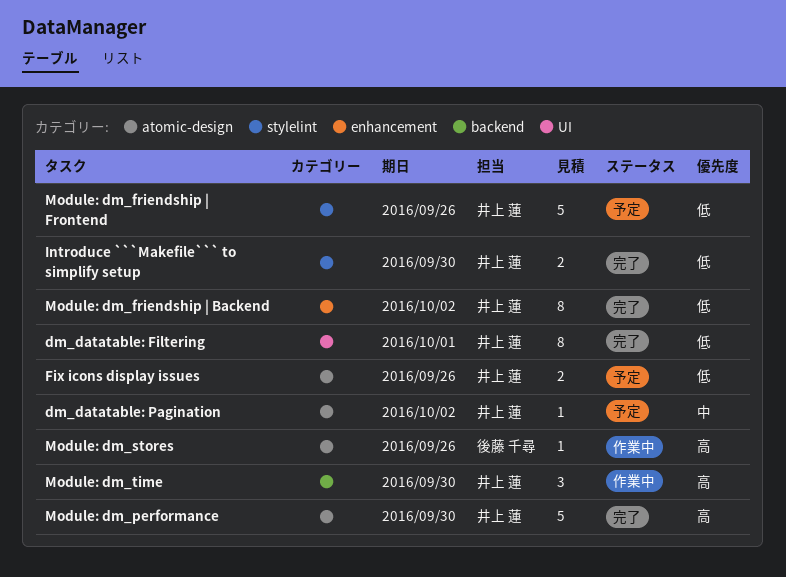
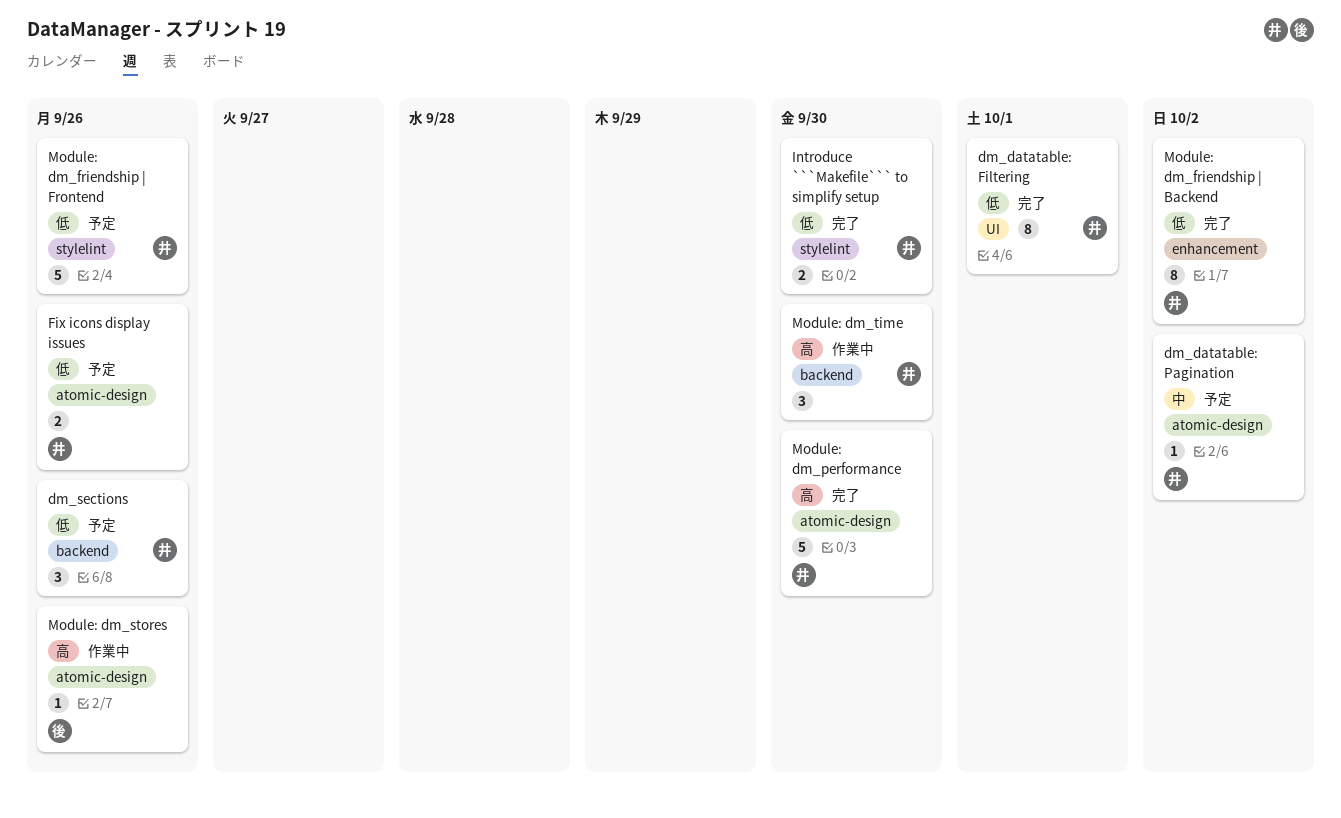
dm_sections: none -> present

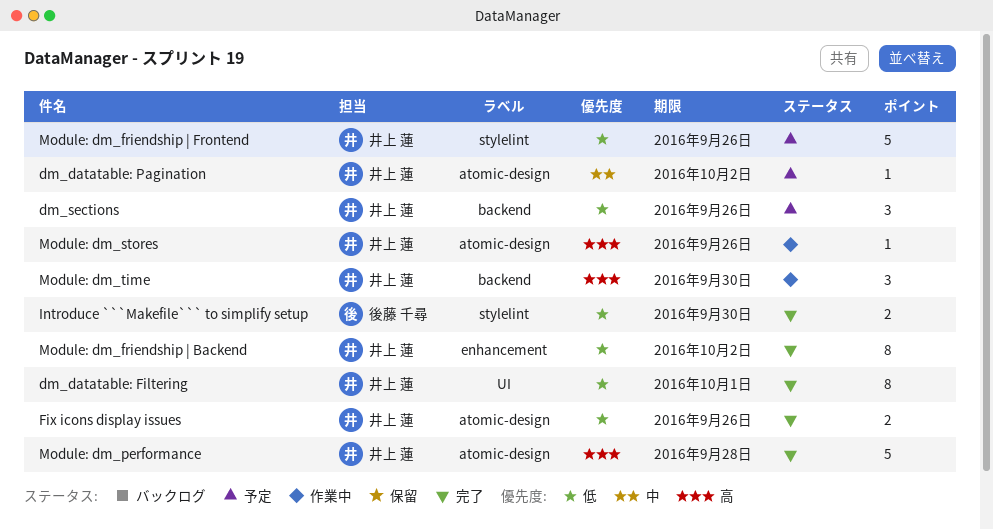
Fix icons display issues, status: 予定 -> 完了
Introduce ```Makefile``` to simplify setup, owner: 井上 蓮 -> 後藤 千尋
Module: dm_performance, due: Sep 30 -> Sep 28
Module: dm_stores, owner: 後藤 千尋 -> 井上 蓮

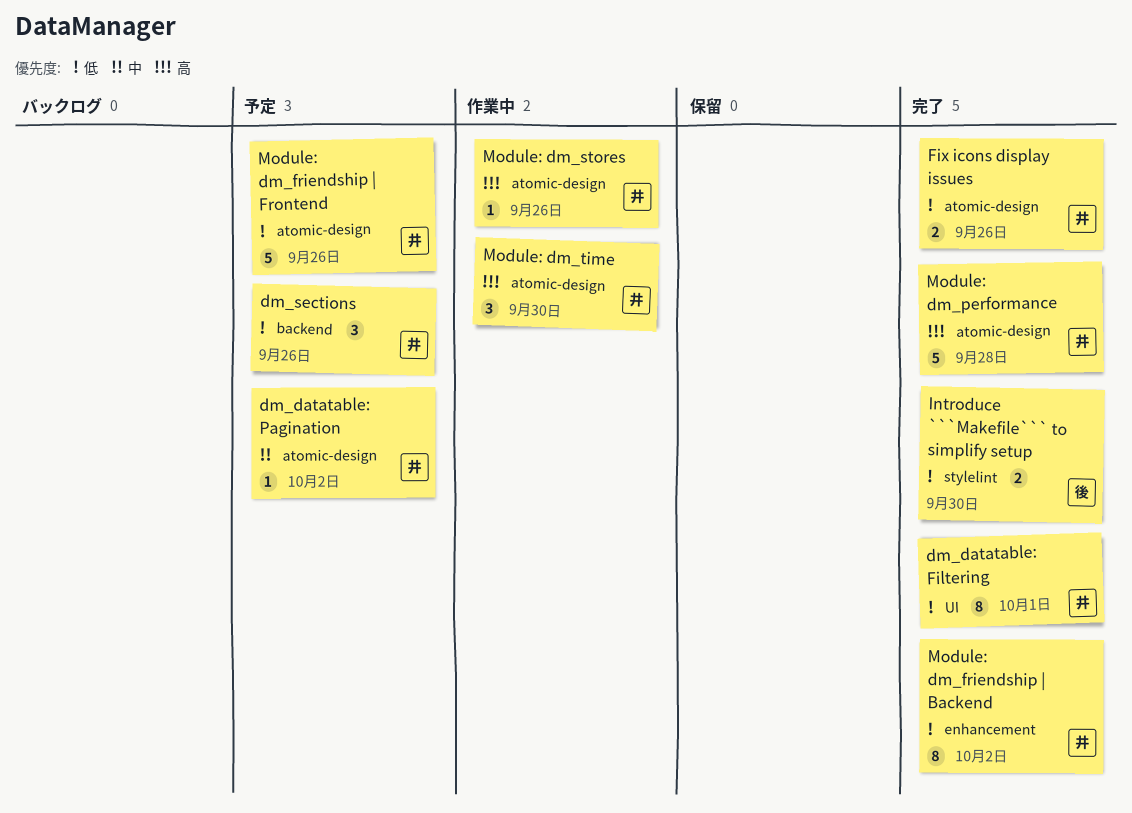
Module: dm_friendship | Frontend, label: stylelint -> atomic-design
Module: dm_time, label: backend -> atomic-design

